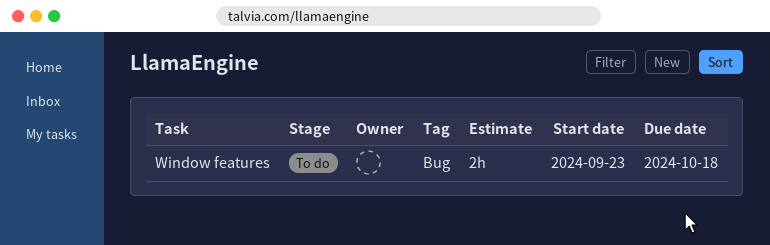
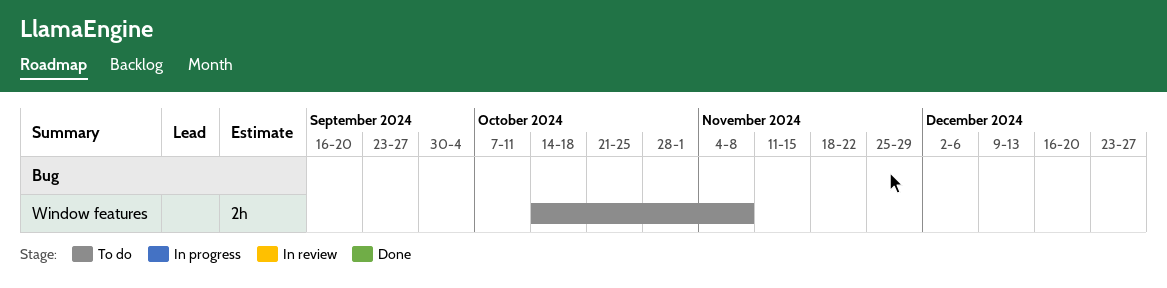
Window features, start: Sep 23 -> Oct 14
Window features, due: Oct 18 -> Nov 8

